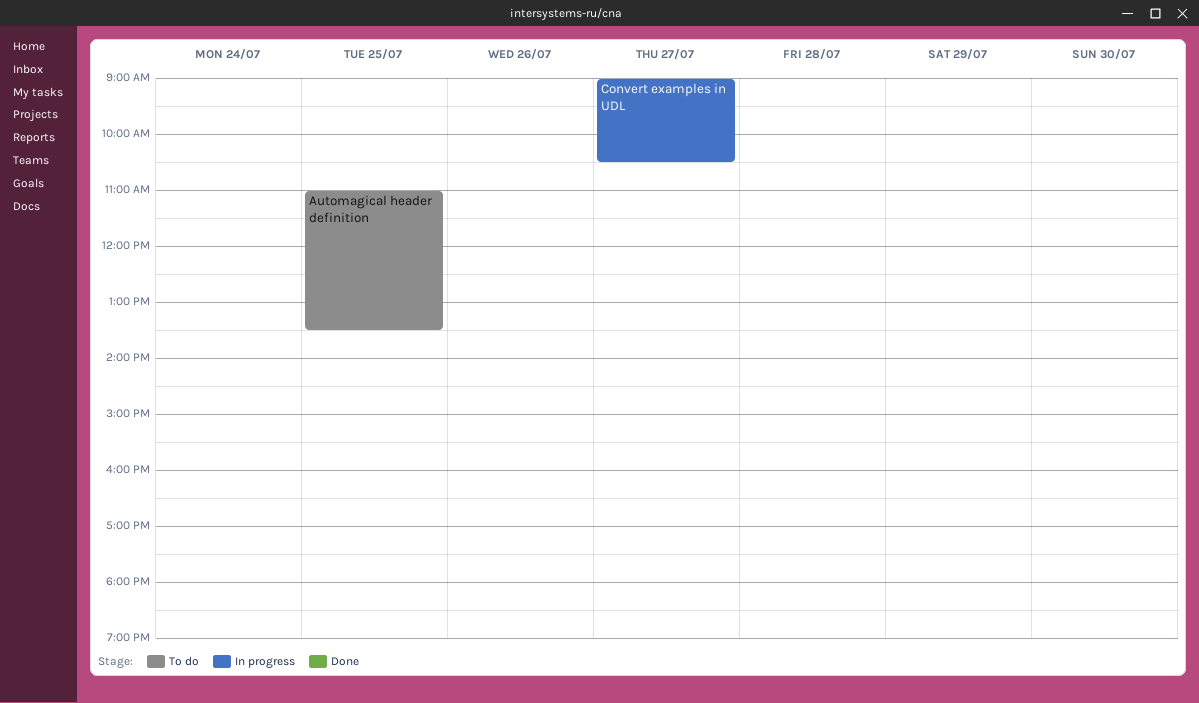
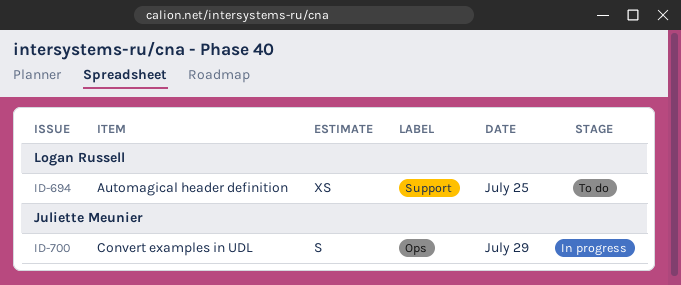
Convert examples in UDL, day: Jul 27 -> Jul 29

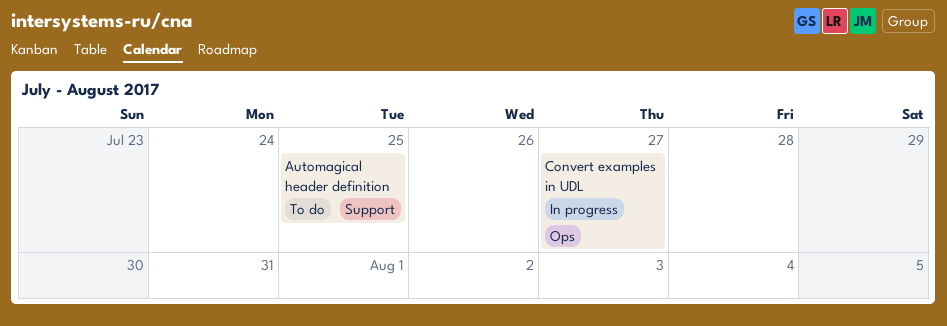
Convert examples in UDL, day: Jul 29 -> Jul 27

